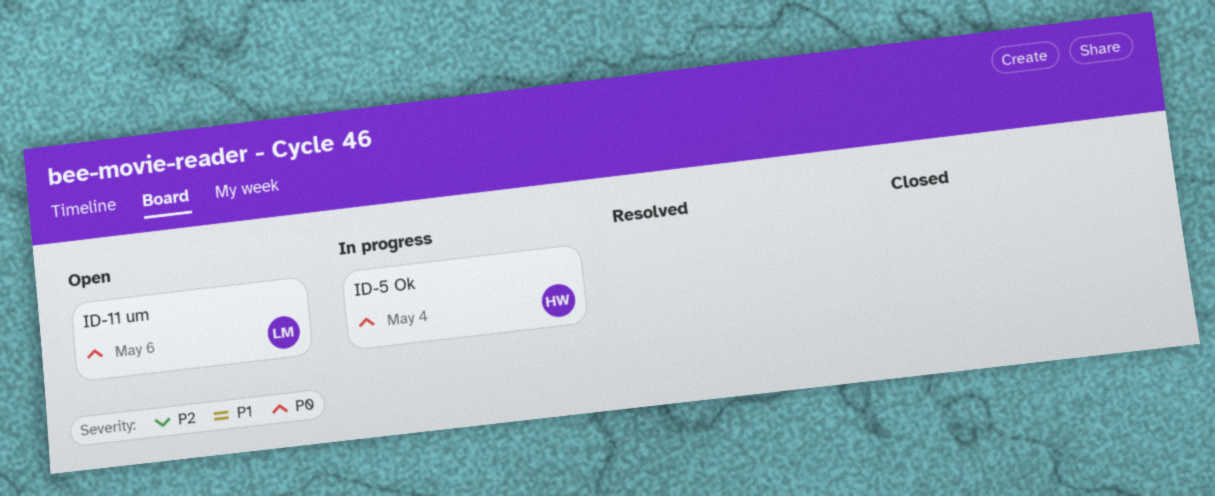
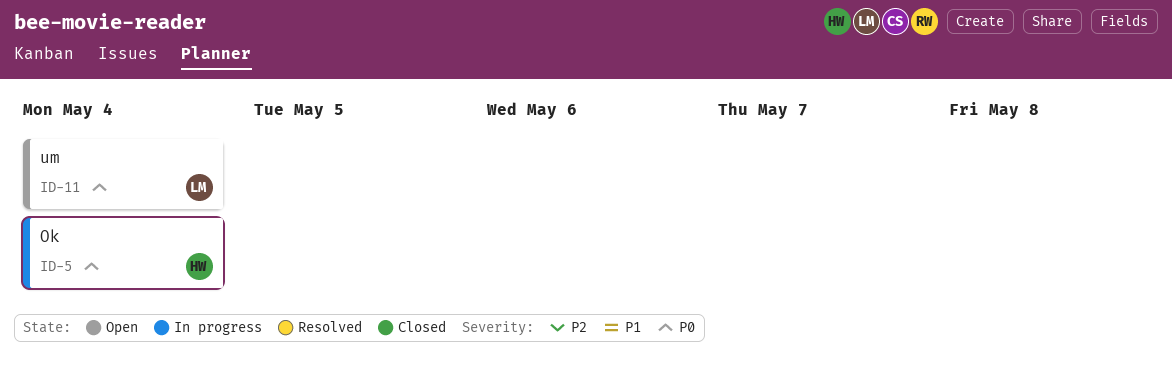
ID-11, due: May 6 -> May 4

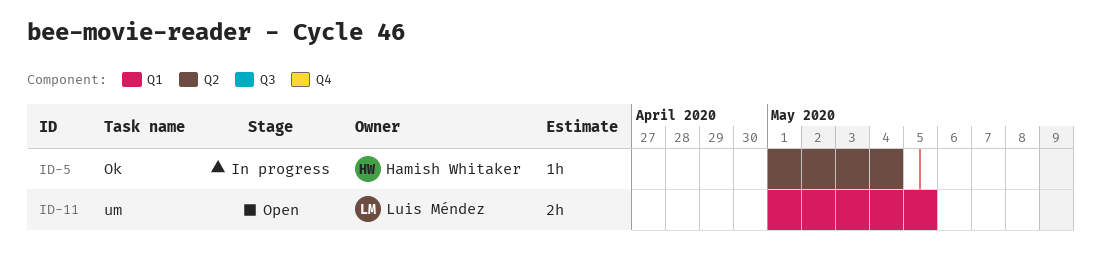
ID-11, due: May 4 -> May 5

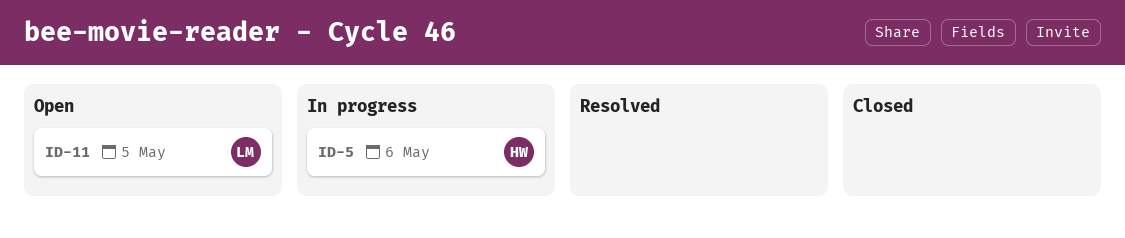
ID-5, due: May 4 -> May 6

